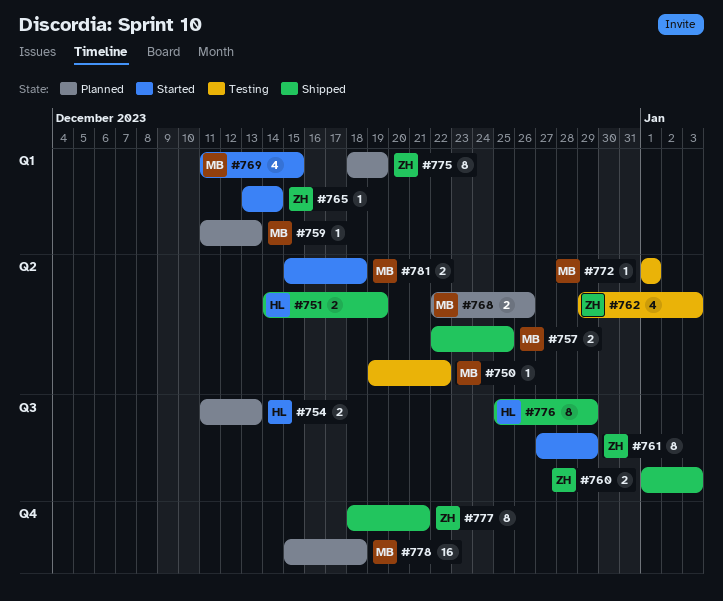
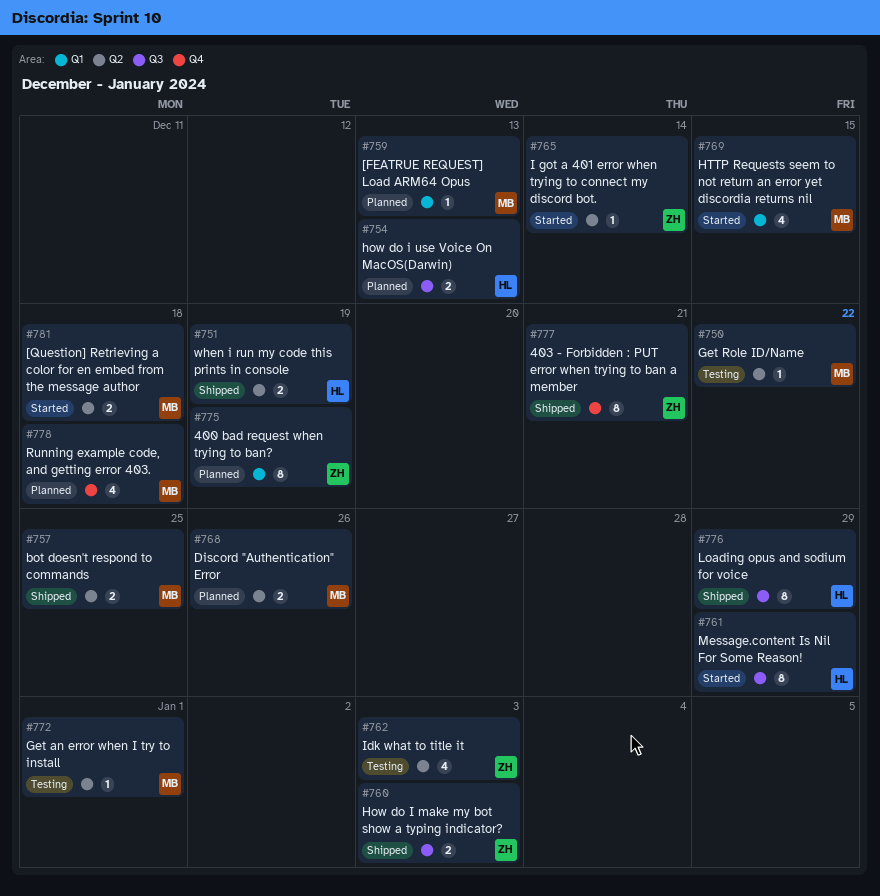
#761, owner: ZH -> HL
#765, label: Q1 -> Q2
#778, estimate: 16 -> 4

